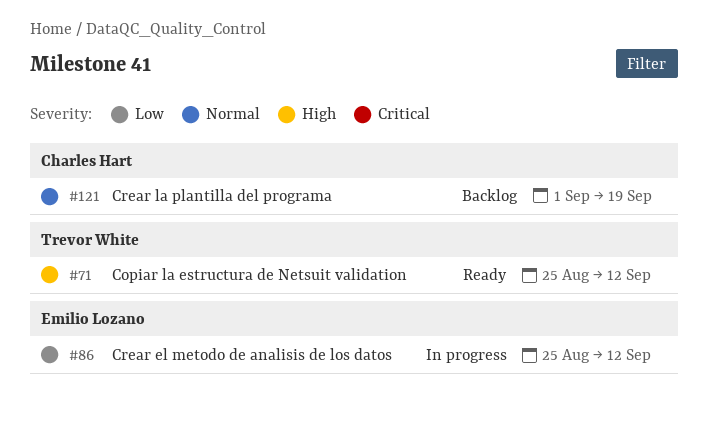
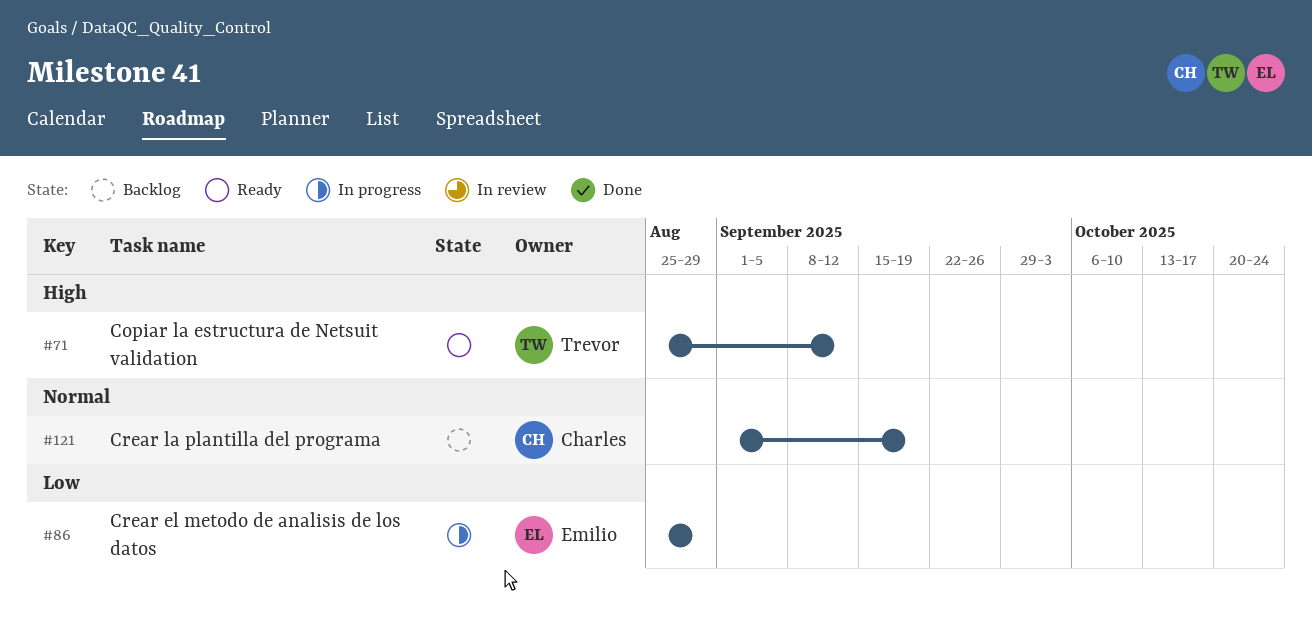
#86, due: Sep 12 -> Aug 29

